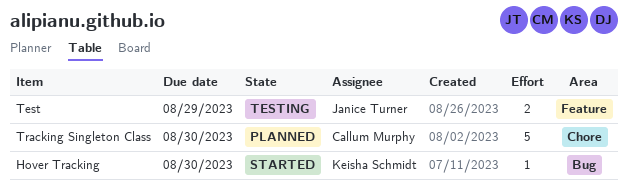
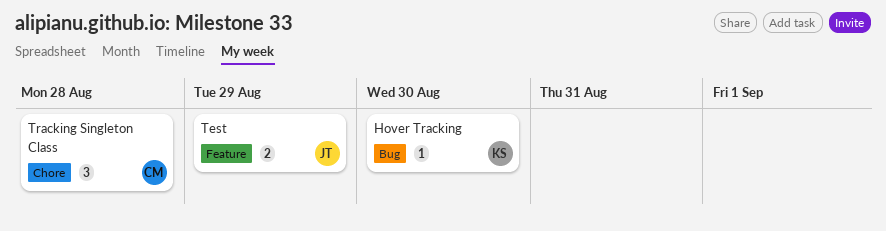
Tracking Singleton Class, estimate: 5 -> 3
Tracking Singleton Class, due: Aug 30 -> Aug 28

